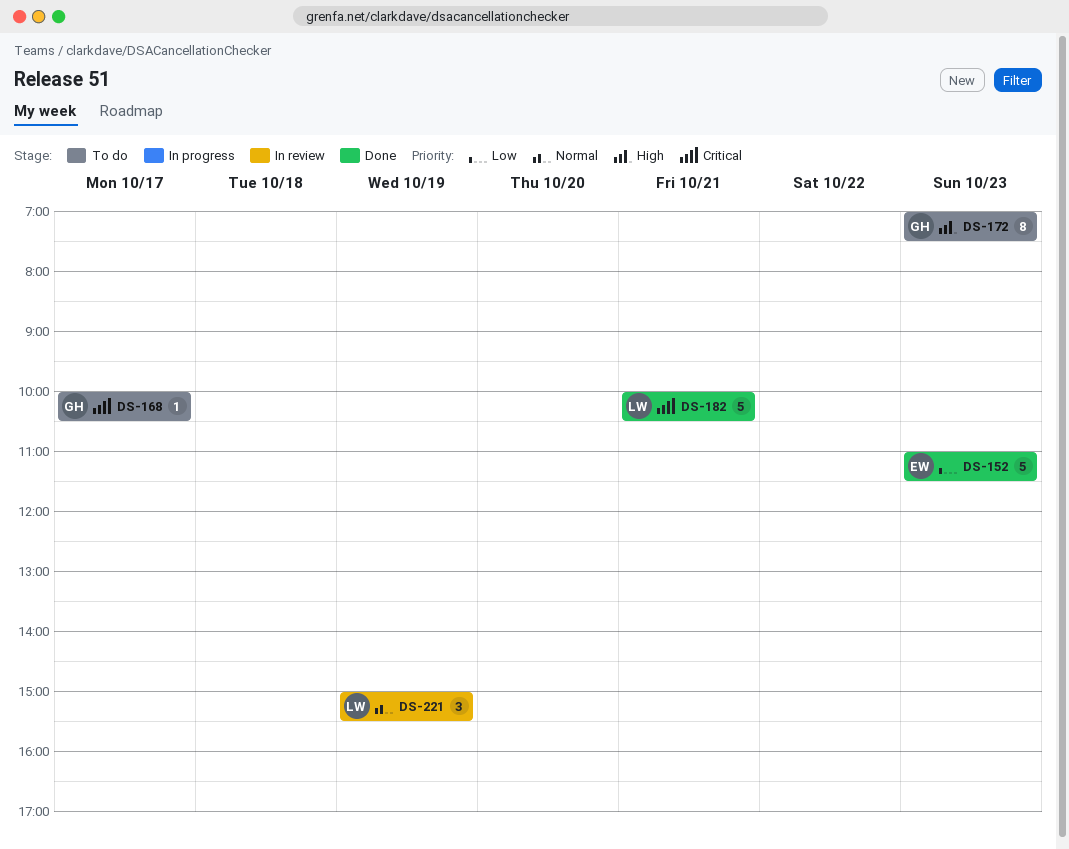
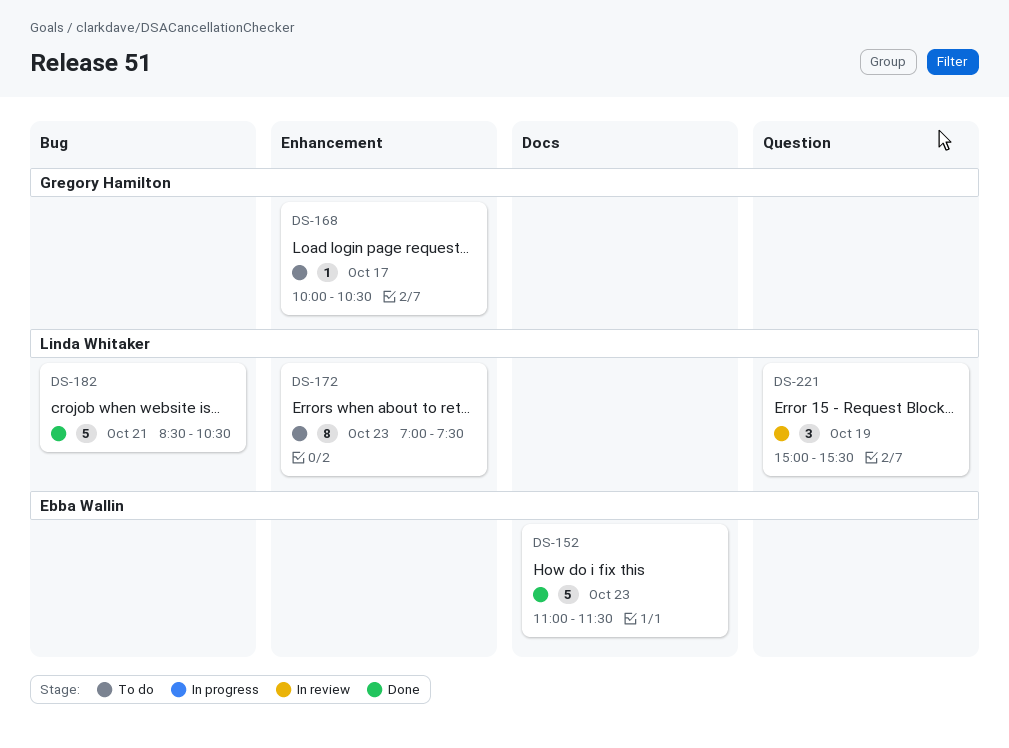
DS-172, owner: Gregory Hamilton -> Linda Whitaker
DS-182, begins: 10:00 -> 08:30

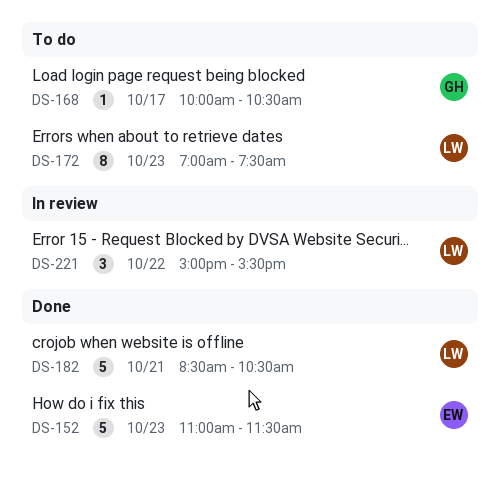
DS-221, day: Oct 19 -> Oct 22

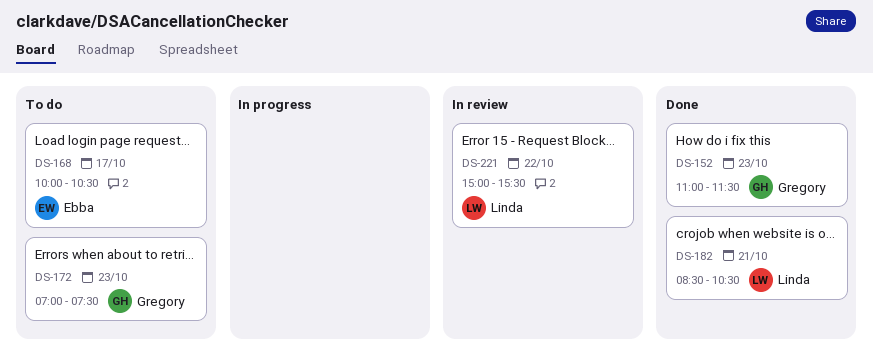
DS-152, owner: Ebba -> Gregory
DS-168, owner: Gregory -> Ebba
DS-172, owner: Linda -> Gregory

